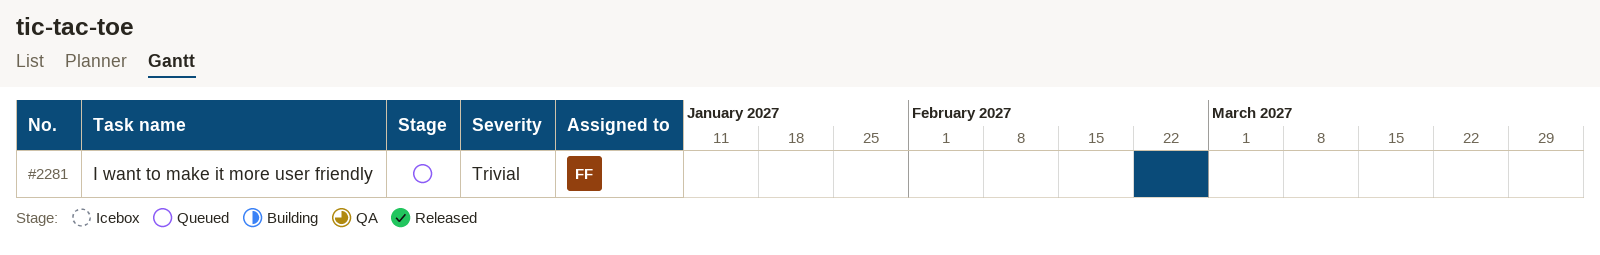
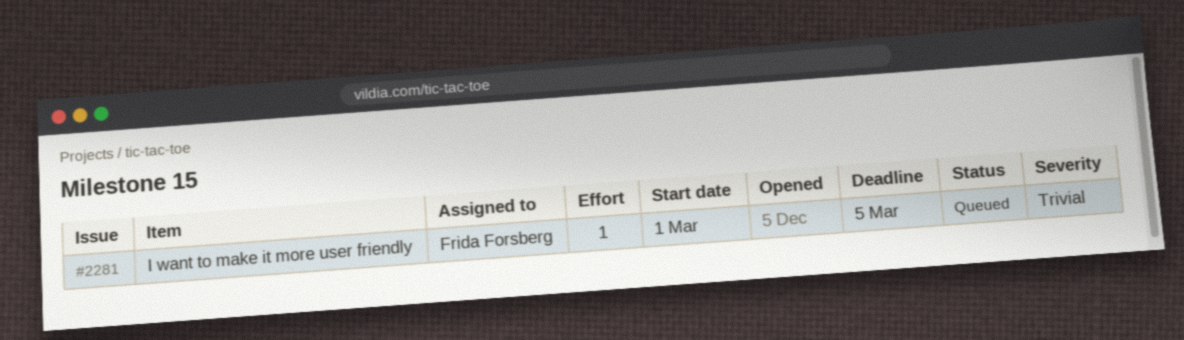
#2281, start: Feb 22 -> Mar 1
#2281, due: Feb 26 -> Mar 5

